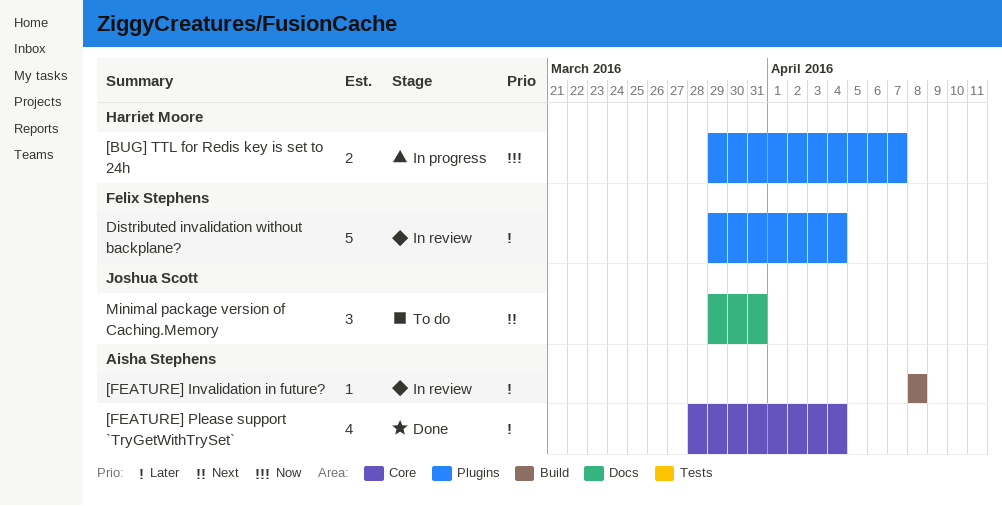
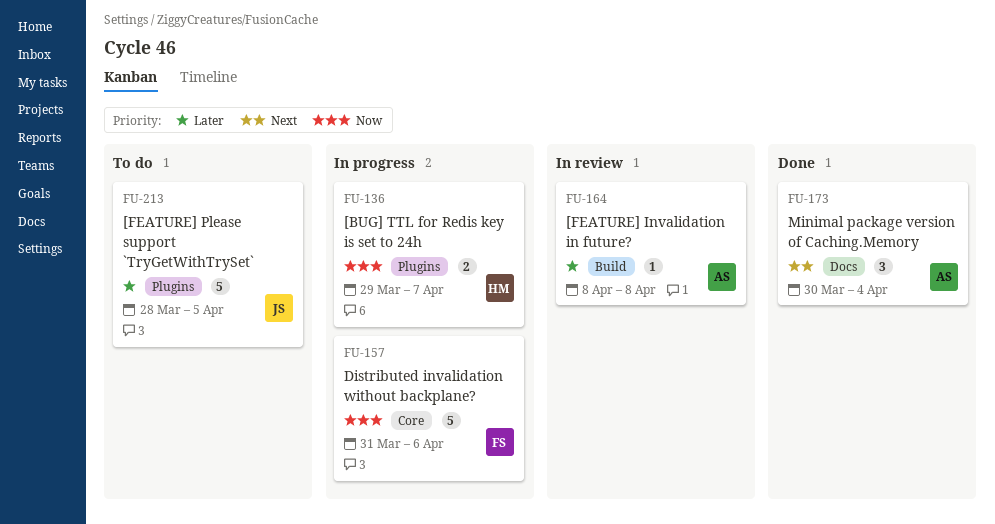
[FEATURE] Please support `TryGetWithTrySet`, status: Done -> To do
[FEATURE] Please support `TryGetWithTrySet`, owner: Aisha Stephens -> Joshua Scott
[FEATURE] Please support `TryGetWithTrySet`, label: Core -> Plugins
[FEATURE] Please support `TryGetWithTrySet`, estimate: 4 -> 5
[FEATURE] Please support `TryGetWithTrySet`, due: Apr 4 -> Apr 5
Distributed invalidation without backplane?, status: In review -> In progress
Distributed invalidation without backplane?, priority: Later -> Now
Distributed invalidation without backplane?, label: Plugins -> Core
Distributed invalidation without backplane?, start: Mar 29 -> Mar 31
Distributed invalidation without backplane?, due: Apr 4 -> Apr 6
Minimal package version of Caching.Memory, status: To do -> Done
Minimal package version of Caching.Memory, owner: Joshua Scott -> Aisha Stephens
Minimal package version of Caching.Memory, start: Mar 29 -> Mar 30
Minimal package version of Caching.Memory, due: Mar 31 -> Apr 4

